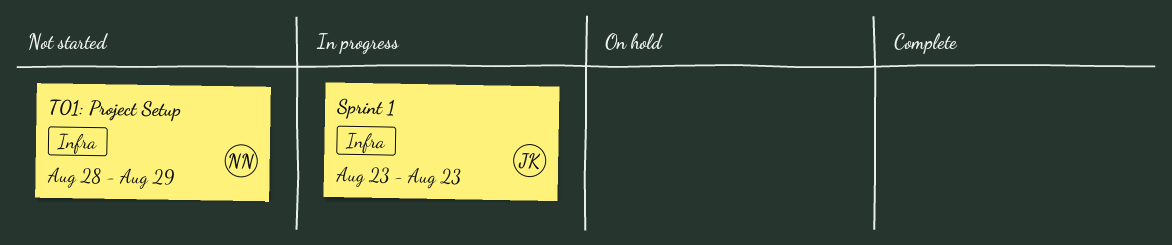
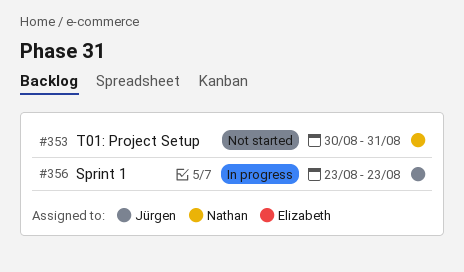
T01: Project Setup, start: Aug 28 -> Aug 30
T01: Project Setup, due: Aug 29 -> Aug 31

